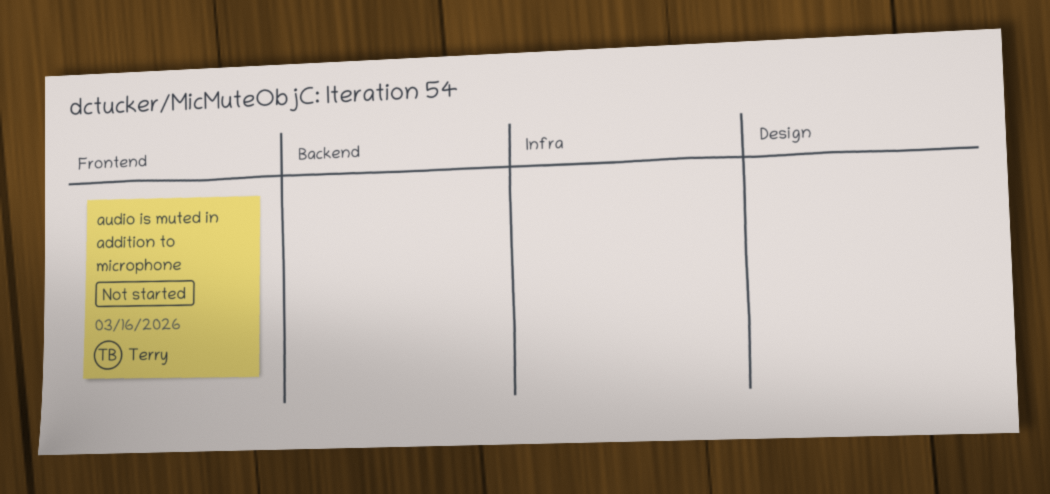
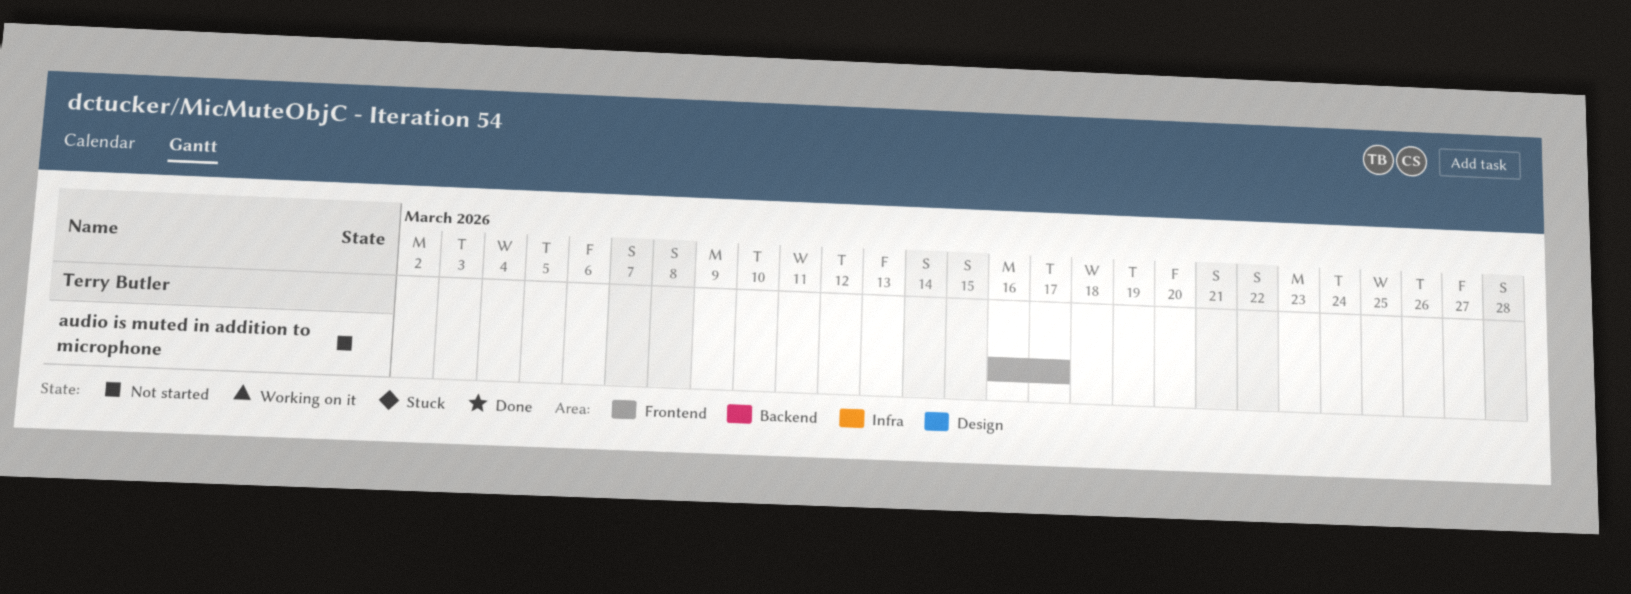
audio is muted in addition to microphone, due: Mar 16 -> Mar 17

